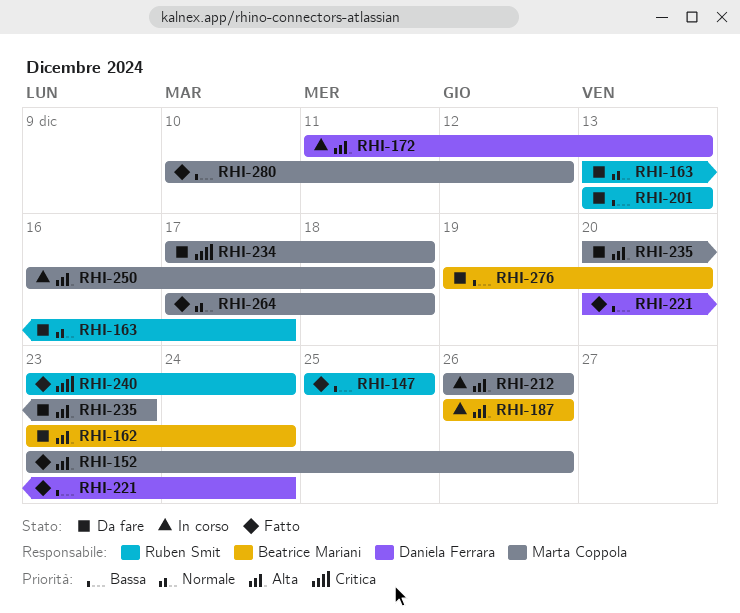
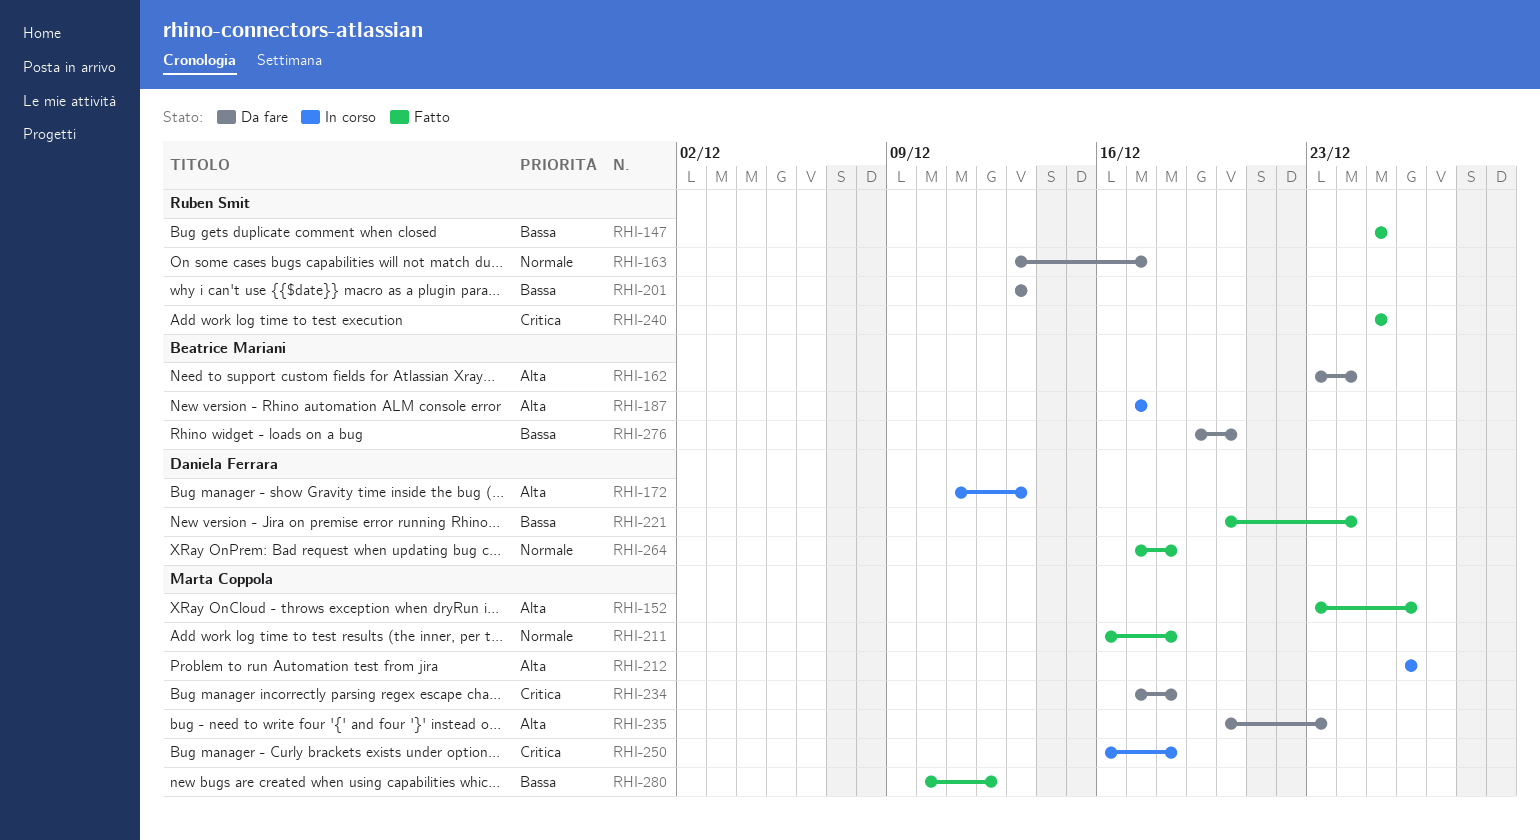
RHI-187, start: Dec 26 -> Dec 17
RHI-187, due: Dec 26 -> Dec 17
RHI-211: none -> present
RHI-240, start: Dec 23 -> Dec 25
RHI-240, due: Dec 24 -> Dec 25
RHI-250, priority: Alta -> Critica
RHI-264, owner: Marta Coppola -> Daniela Ferrara

